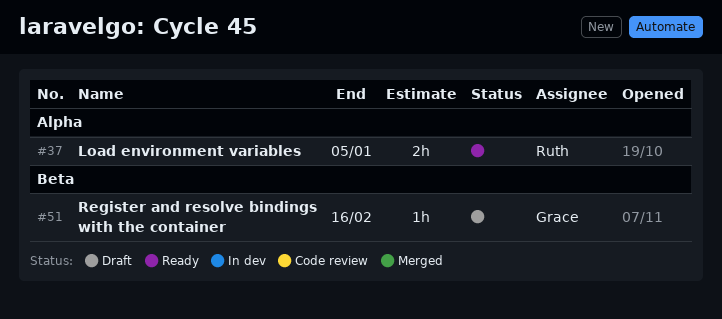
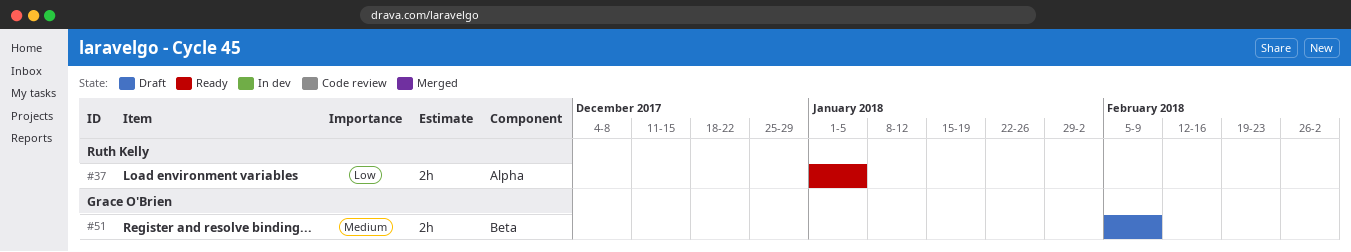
#51, estimate: 1h -> 2h
#51, due: Feb 16 -> Feb 9

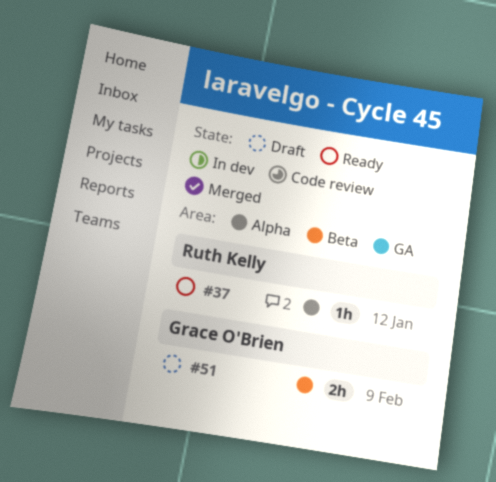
#37, estimate: 2h -> 1h
#37, due: Jan 5 -> Jan 12

